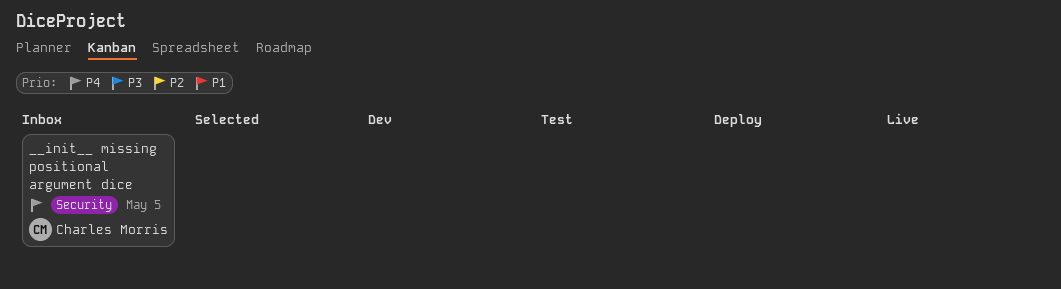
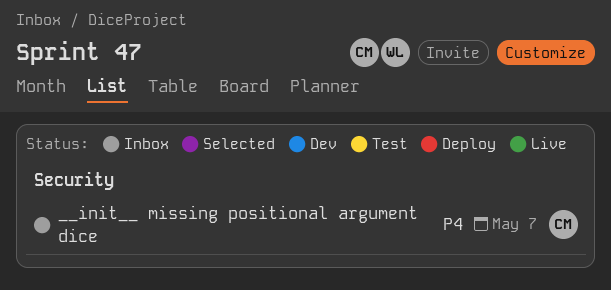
__init__ missing positional argument dice, due: May 5 -> May 7

